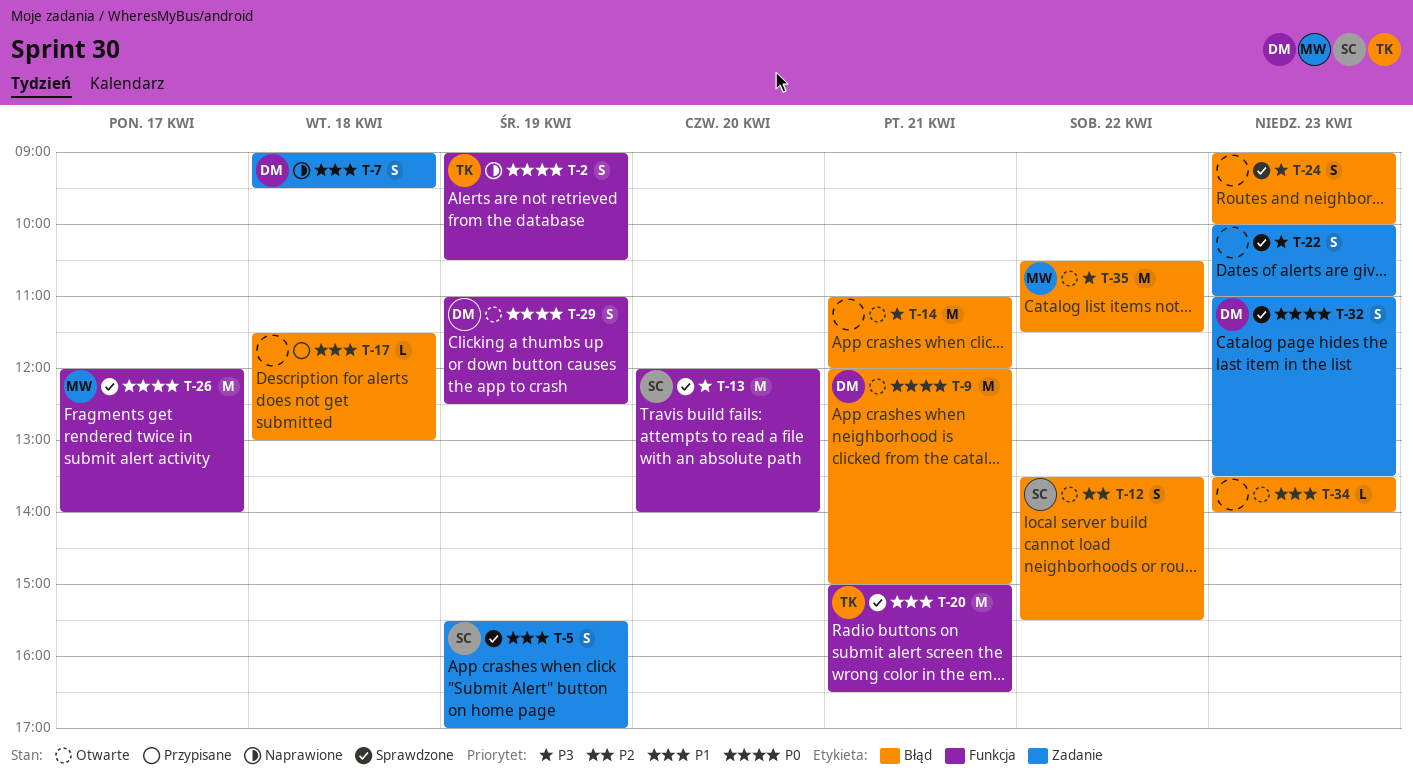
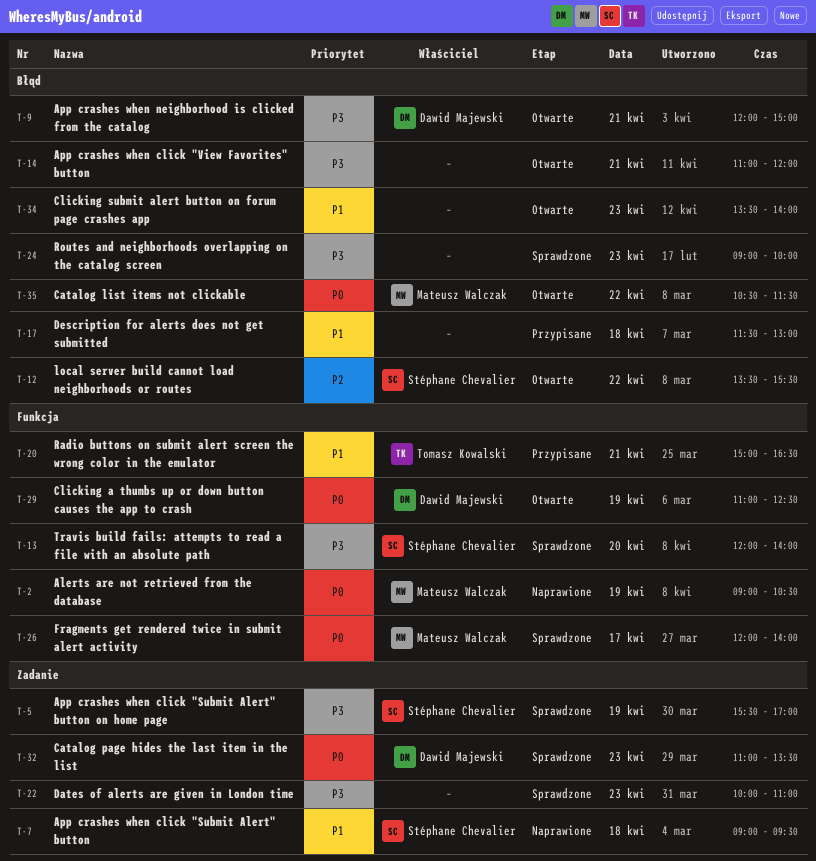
T-2, owner: Tomasz Kowalski -> Mateusz Walczak
T-5, priority: P1 -> P3
T-7, owner: Dawid Majewski -> Stéphane Chevalier
T-9, priority: P0 -> P3
T-20, status: Sprawdzone -> Przypisane
T-35, priority: P3 -> P0

